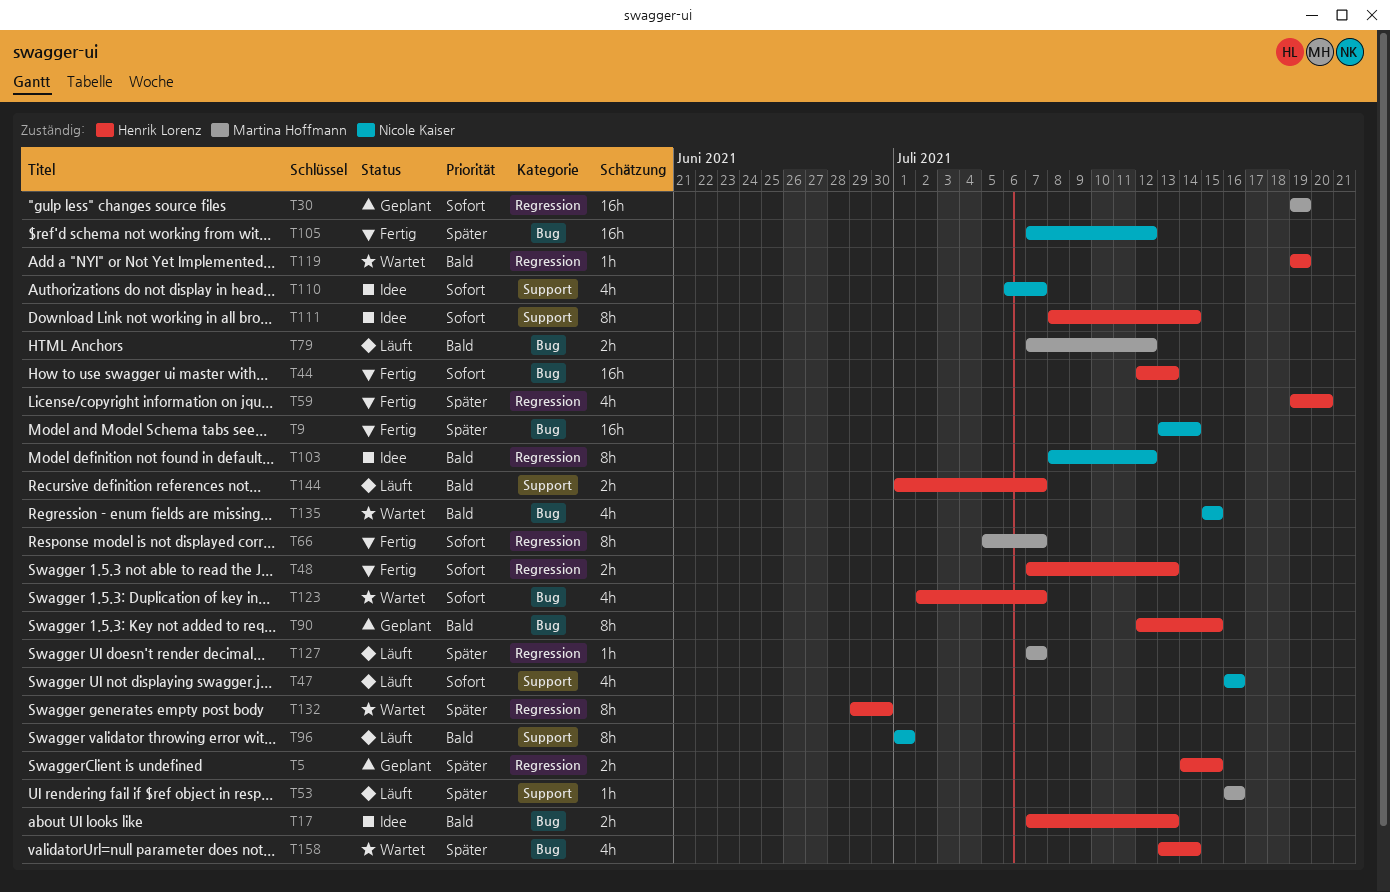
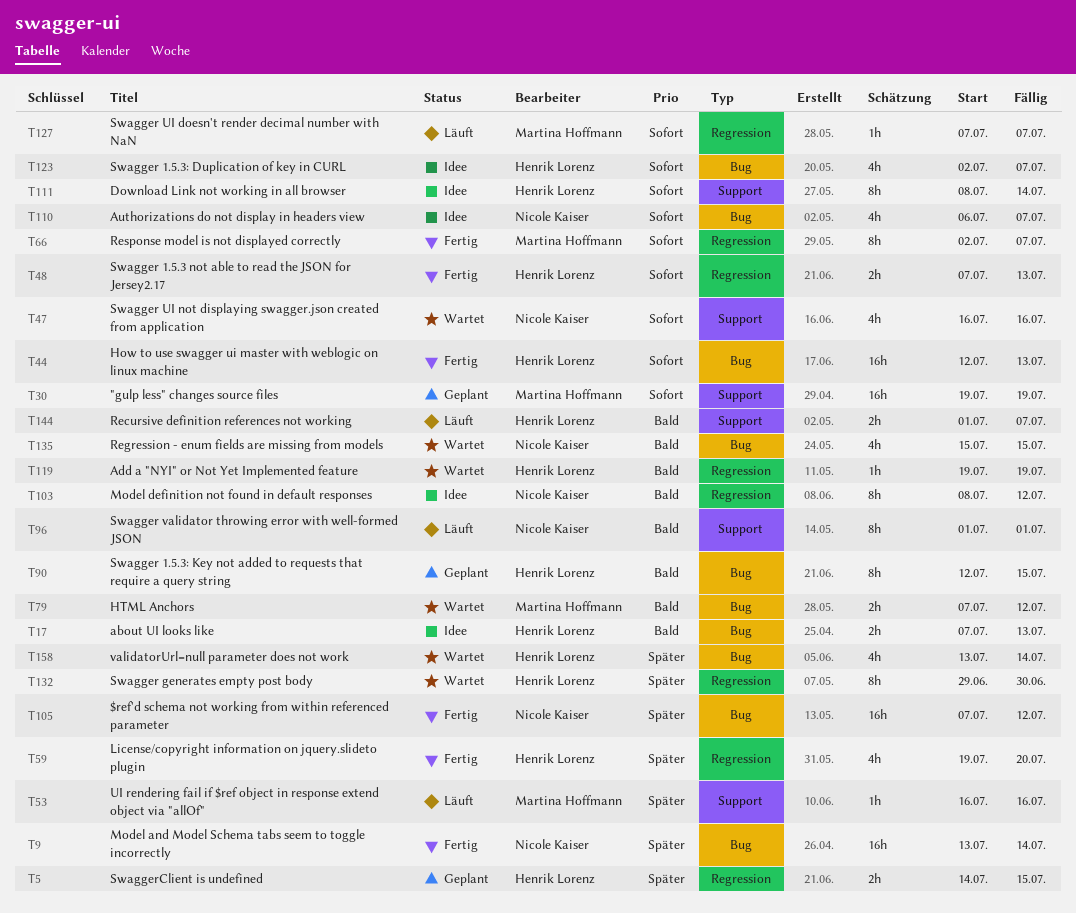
T30, label: Regression -> Support
T47, status: Läuft -> Wartet
T66, start: Jul 5 -> Jul 2
T79, status: Läuft -> Wartet
T110, label: Support -> Bug
T123, status: Wartet -> Idee
T127, priority: Später -> Sofort

